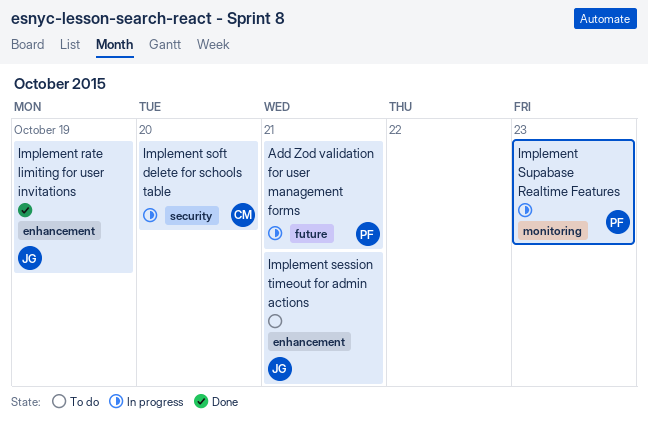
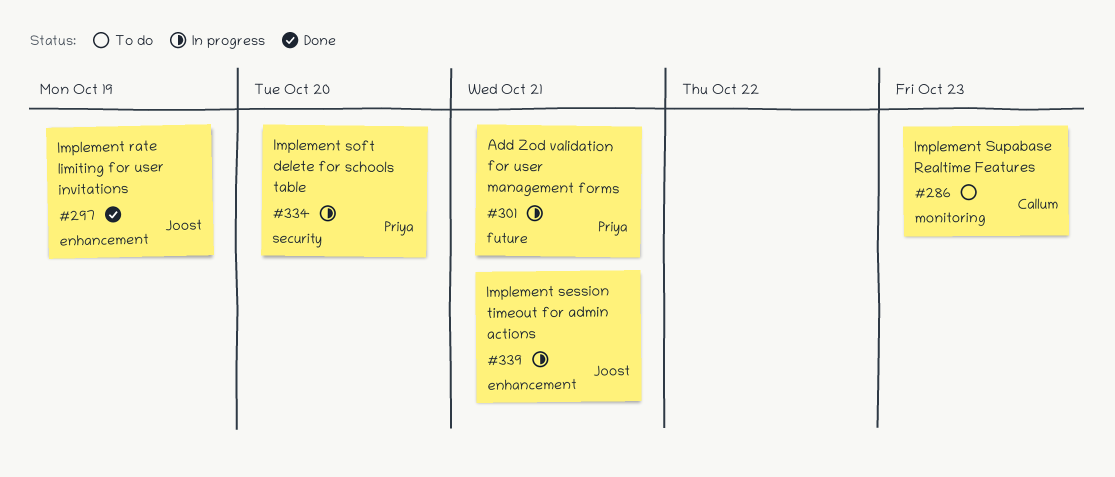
Implement session timeout for admin actions, status: To do -> In progress
Implement soft delete for schools table, owner: Callum -> Priya
Implement Supabase Realtime Features, status: In progress -> To do
Implement Supabase Realtime Features, owner: Priya -> Callum

